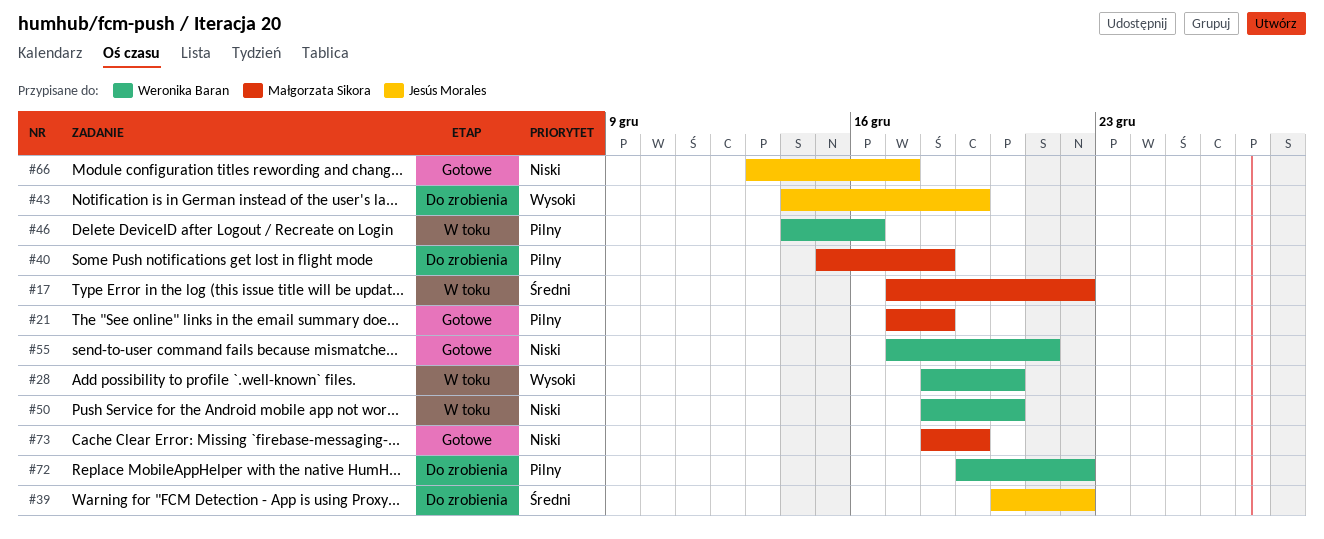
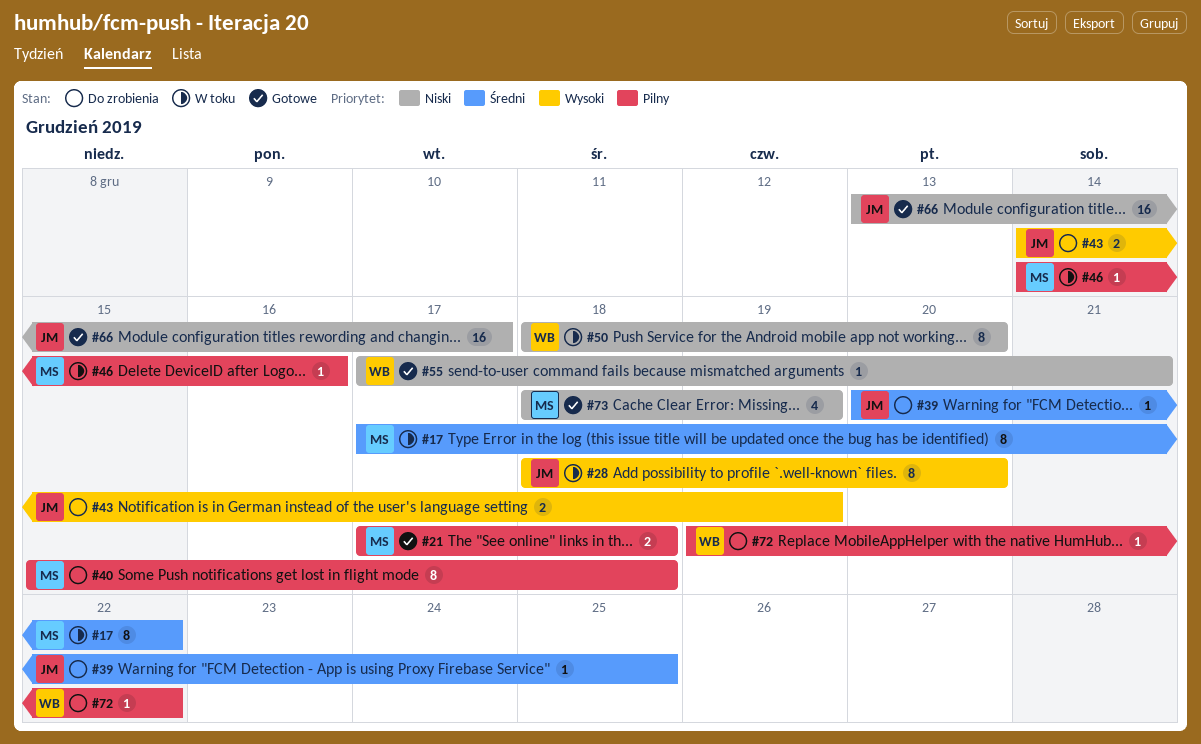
#28, owner: Weronika Baran -> Jesús Morales
#39, due: Dec 22 -> Dec 25
#46, owner: Weronika Baran -> Małgorzata Sikora

